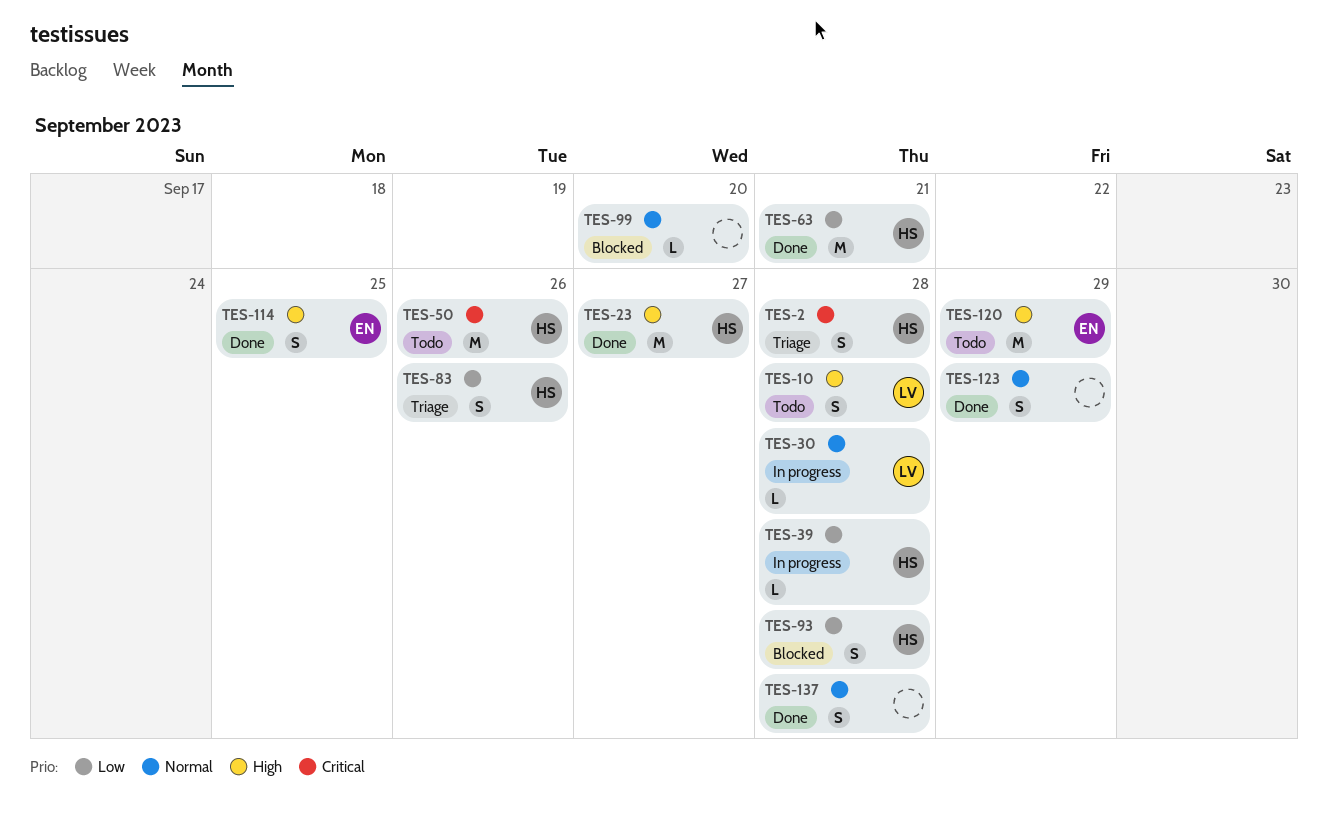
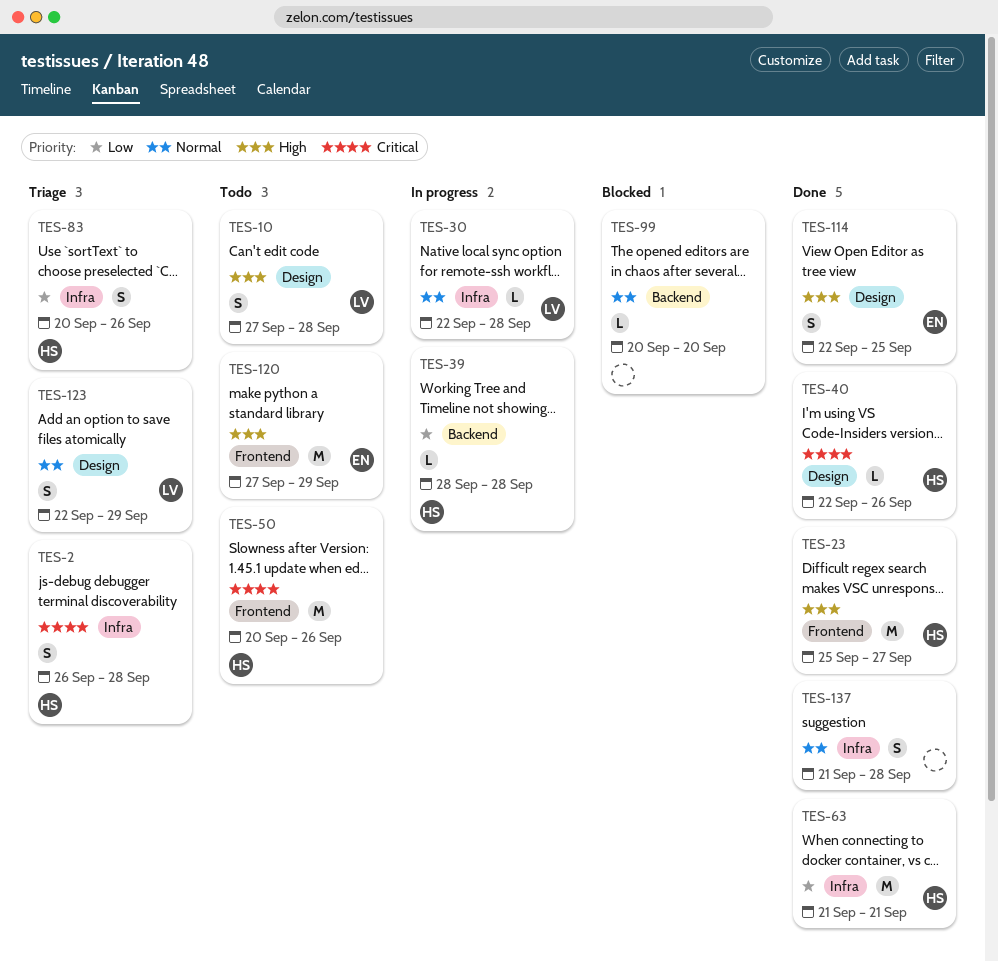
TES-40: none -> present
TES-93: present -> none
TES-123, status: Done -> Triage
TES-123, owner: none -> LV

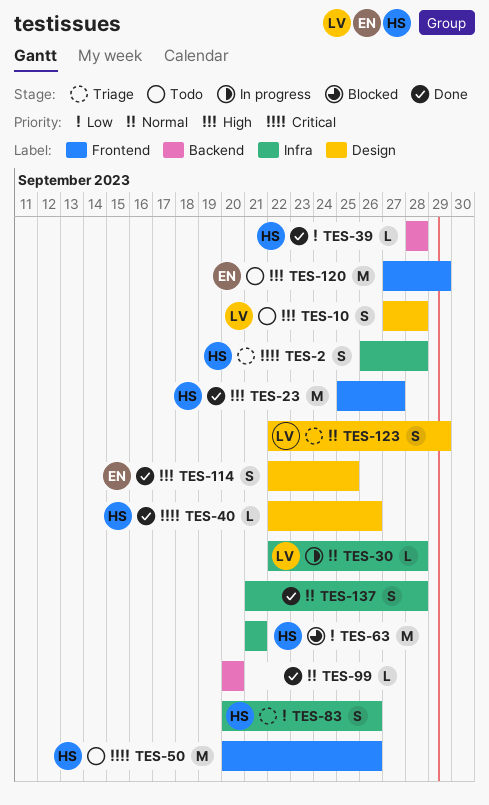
TES-39, status: In progress -> Done
TES-63, status: Done -> Blocked
TES-99, status: Blocked -> Done

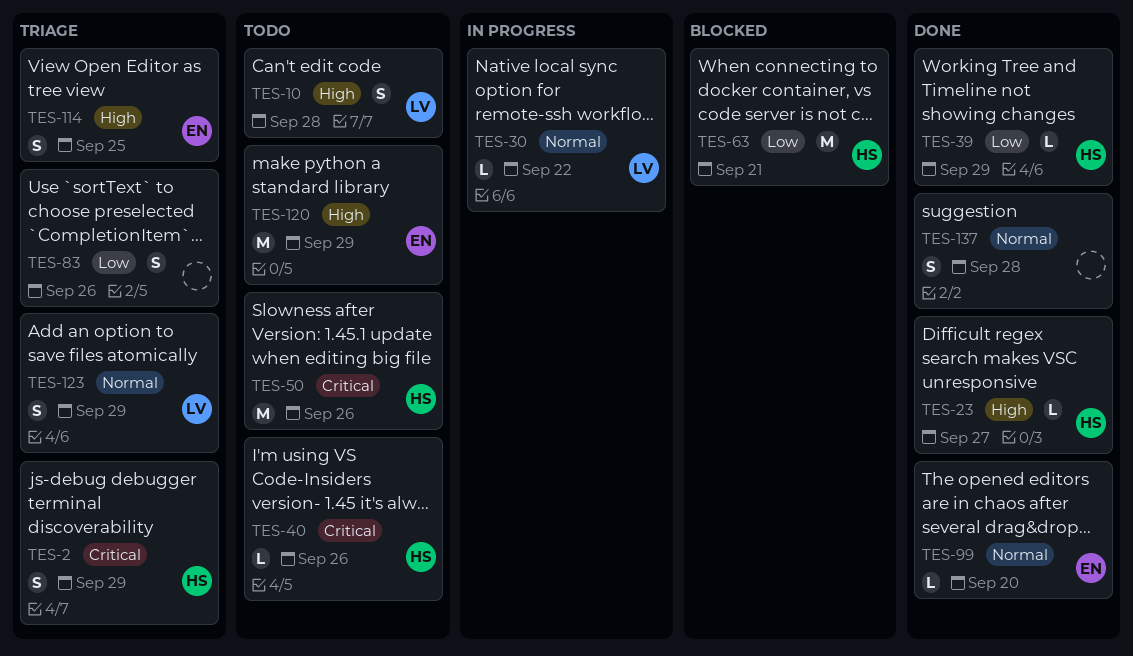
TES-2, due: Sep 28 -> Sep 29
TES-23, estimate: M -> L
TES-30, due: Sep 28 -> Sep 22
TES-39, due: Sep 28 -> Sep 29
TES-40, status: Done -> Todo
TES-83, owner: HS -> none
TES-99, owner: none -> EN
TES-114, status: Done -> Triage

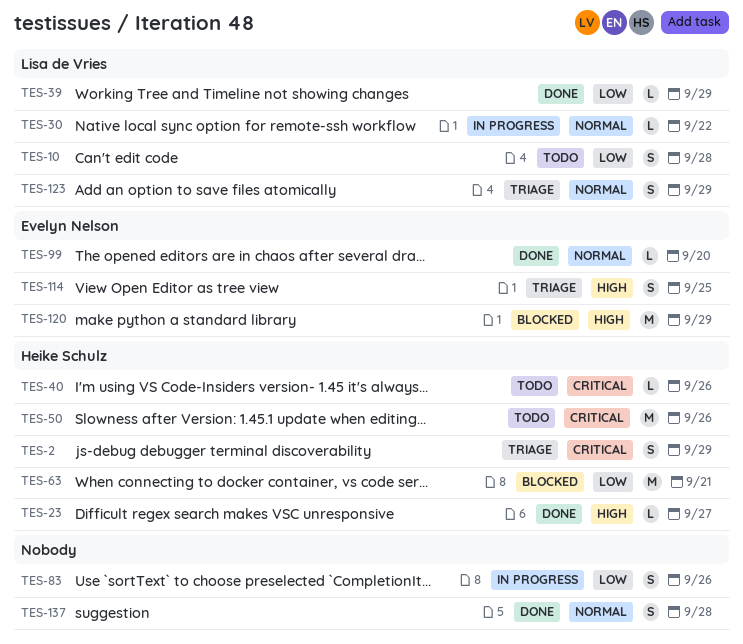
TES-10, priority: High -> Low
TES-39, owner: Heike Schulz -> Lisa de Vries
TES-83, status: Triage -> In progress
TES-120, status: Todo -> Blocked

